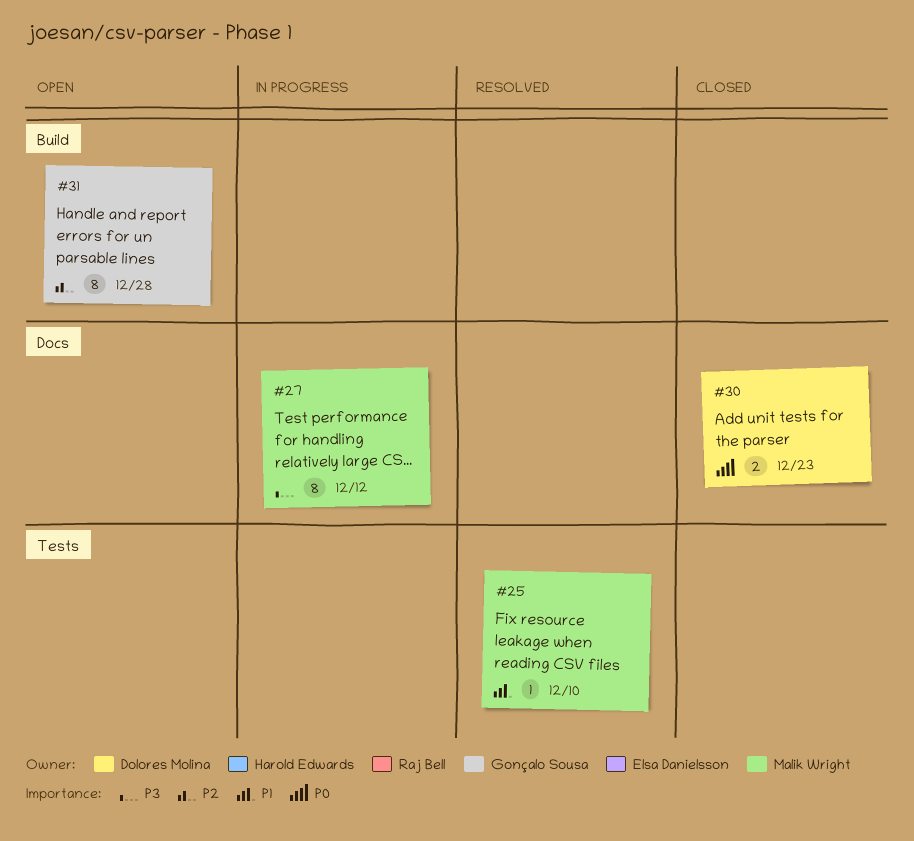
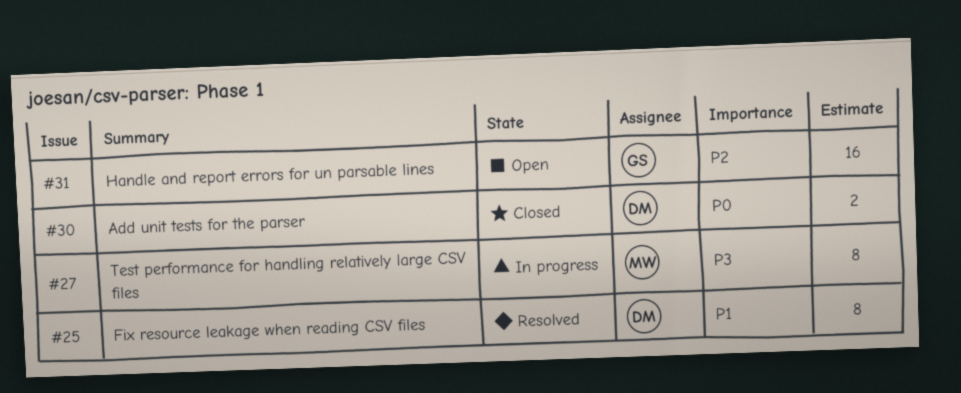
#25, owner: Malik Wright -> Dolores Molina
#25, estimate: 1 -> 8
#31, estimate: 8 -> 16

